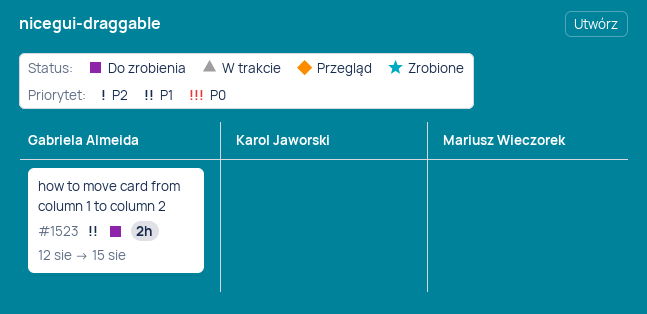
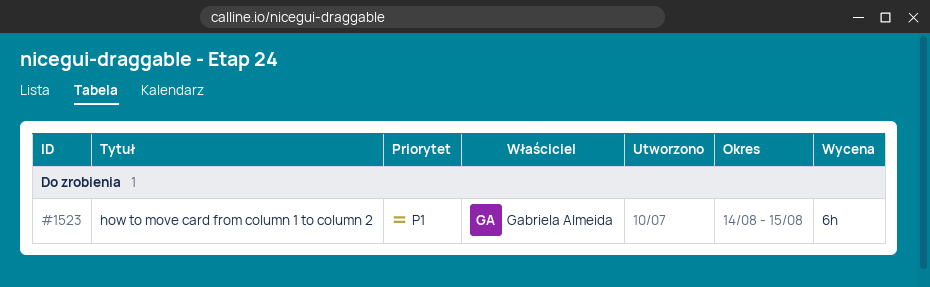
#1523, estimate: 2h -> 6h
#1523, start: Aug 12 -> Aug 14

